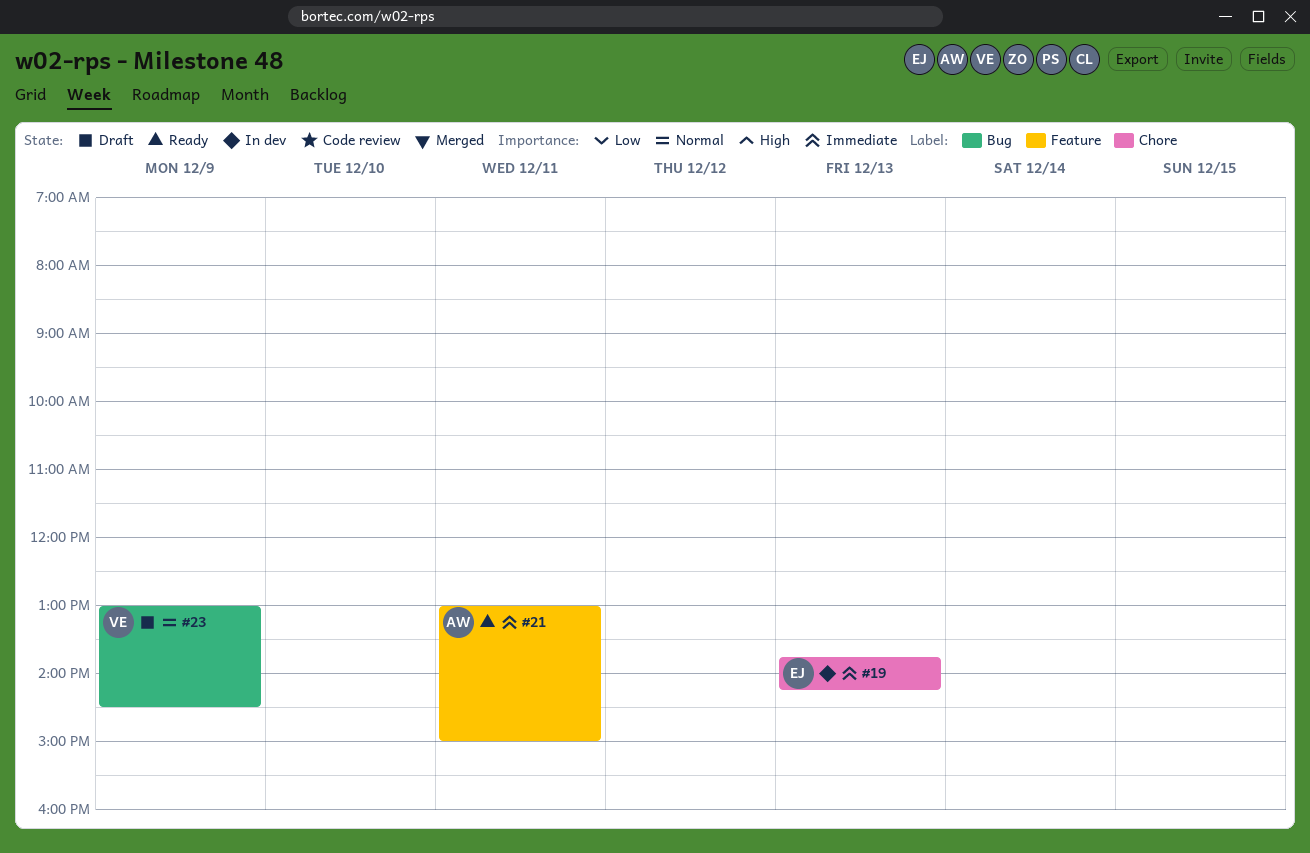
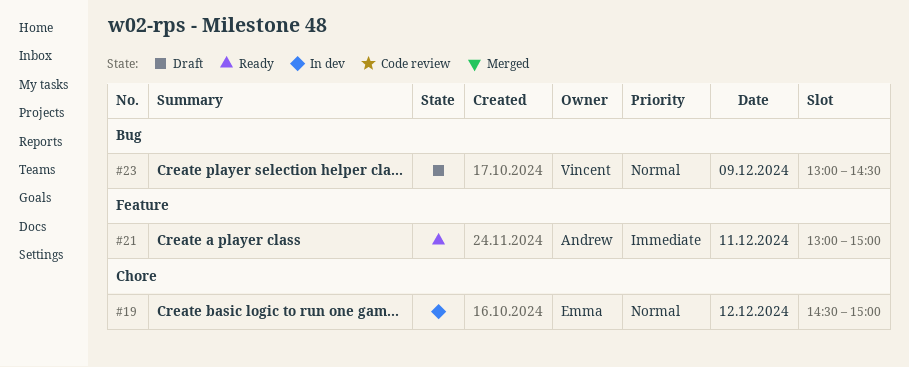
#19, priority: Immediate -> Normal
#19, day: Dec 13 -> Dec 12
#19, begins: 13:45 -> 14:30
#19, ends: 14:15 -> 15:00

